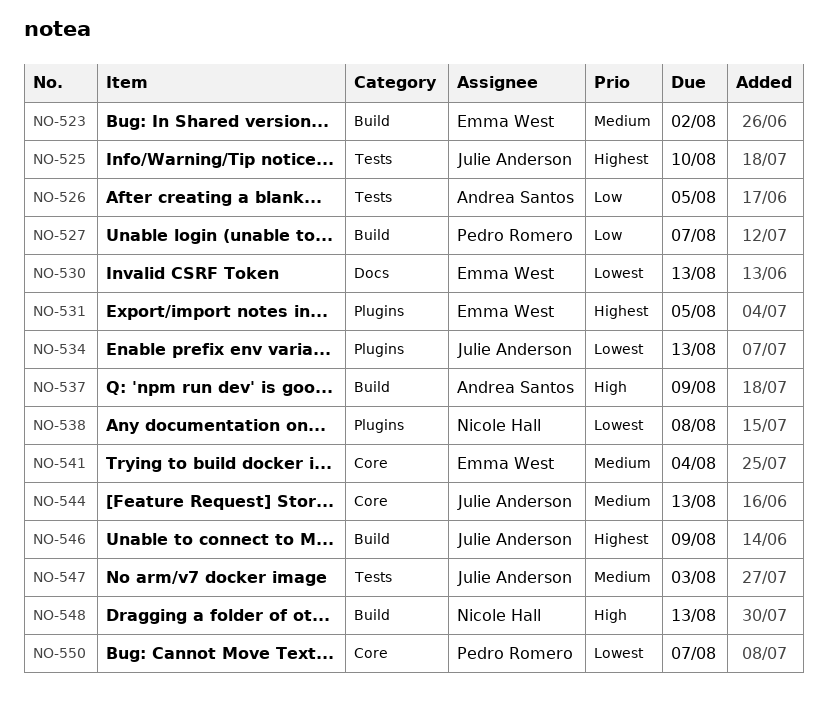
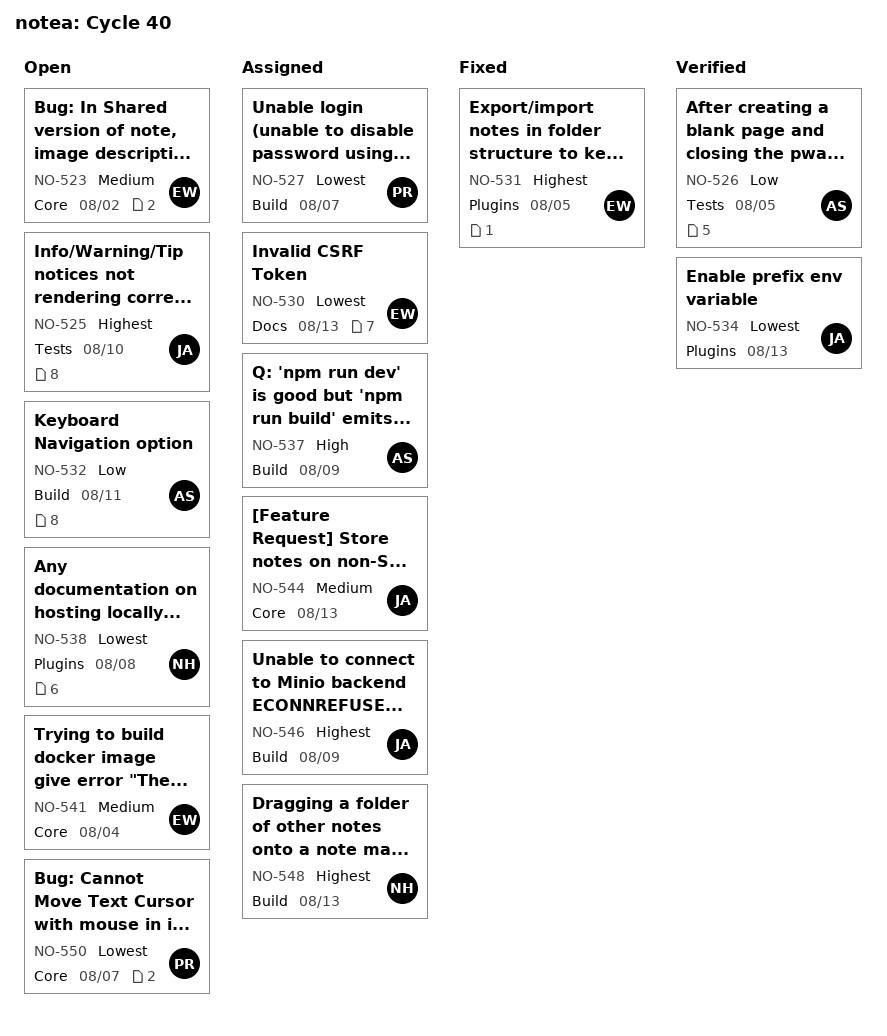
NO-523, label: Build -> Core
NO-527, priority: Low -> Lowest
NO-532: none -> present
NO-547: present -> none
NO-548, priority: High -> Highest

